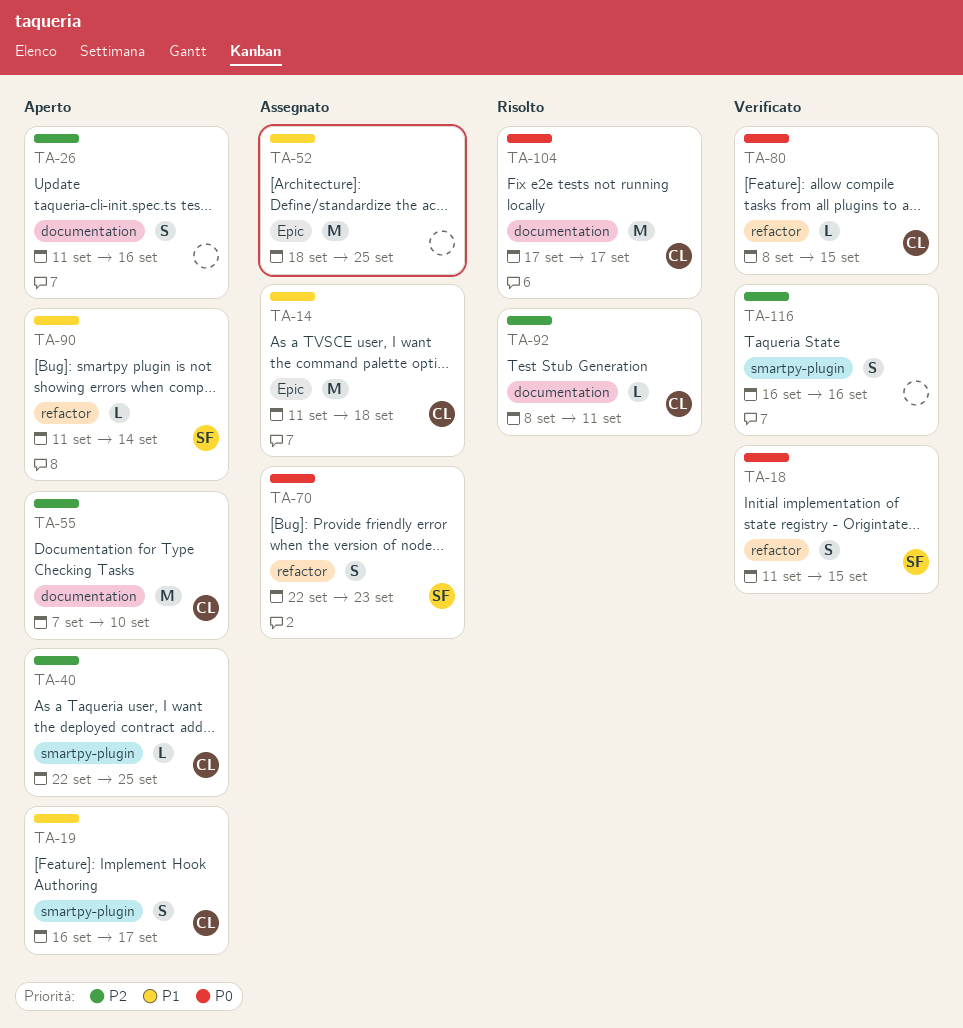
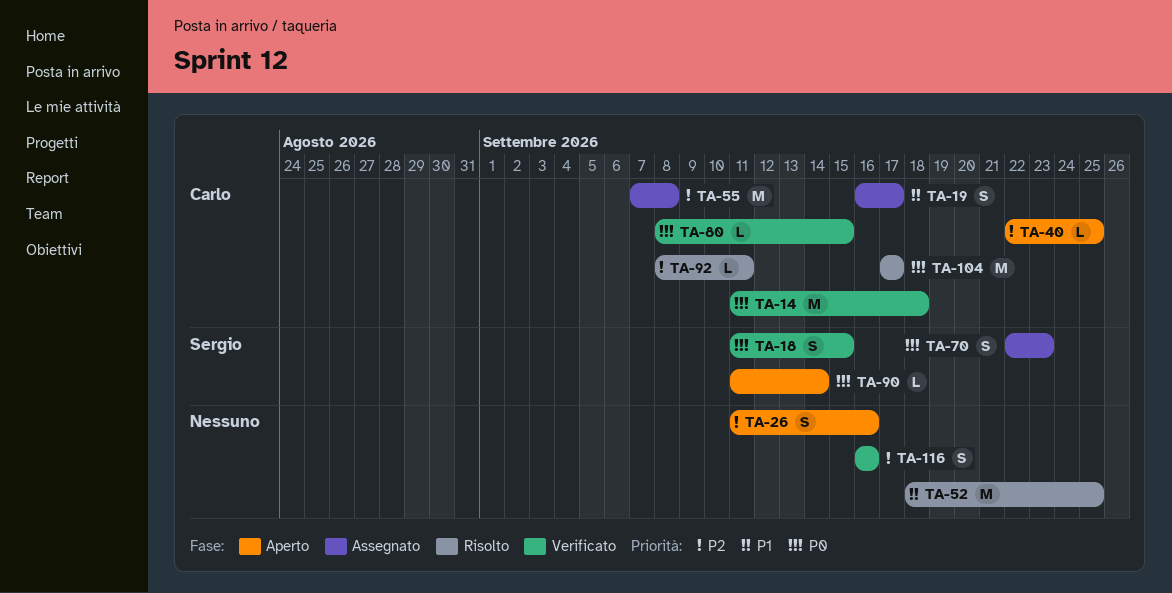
TA-14, status: Assegnato -> Verificato
TA-14, priority: P1 -> P0
TA-19, status: Aperto -> Assegnato
TA-52, status: Assegnato -> Risolto
TA-55, status: Aperto -> Assegnato
TA-55, due: Sep 10 -> Sep 8
TA-90, priority: P1 -> P0

